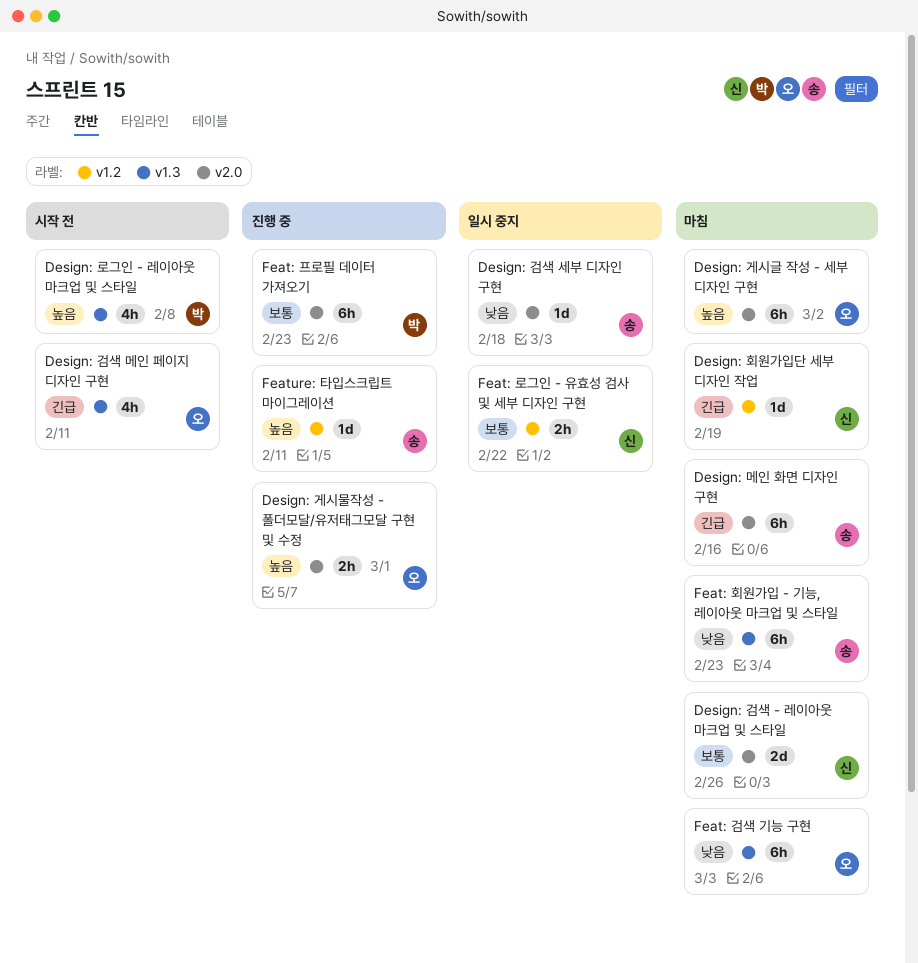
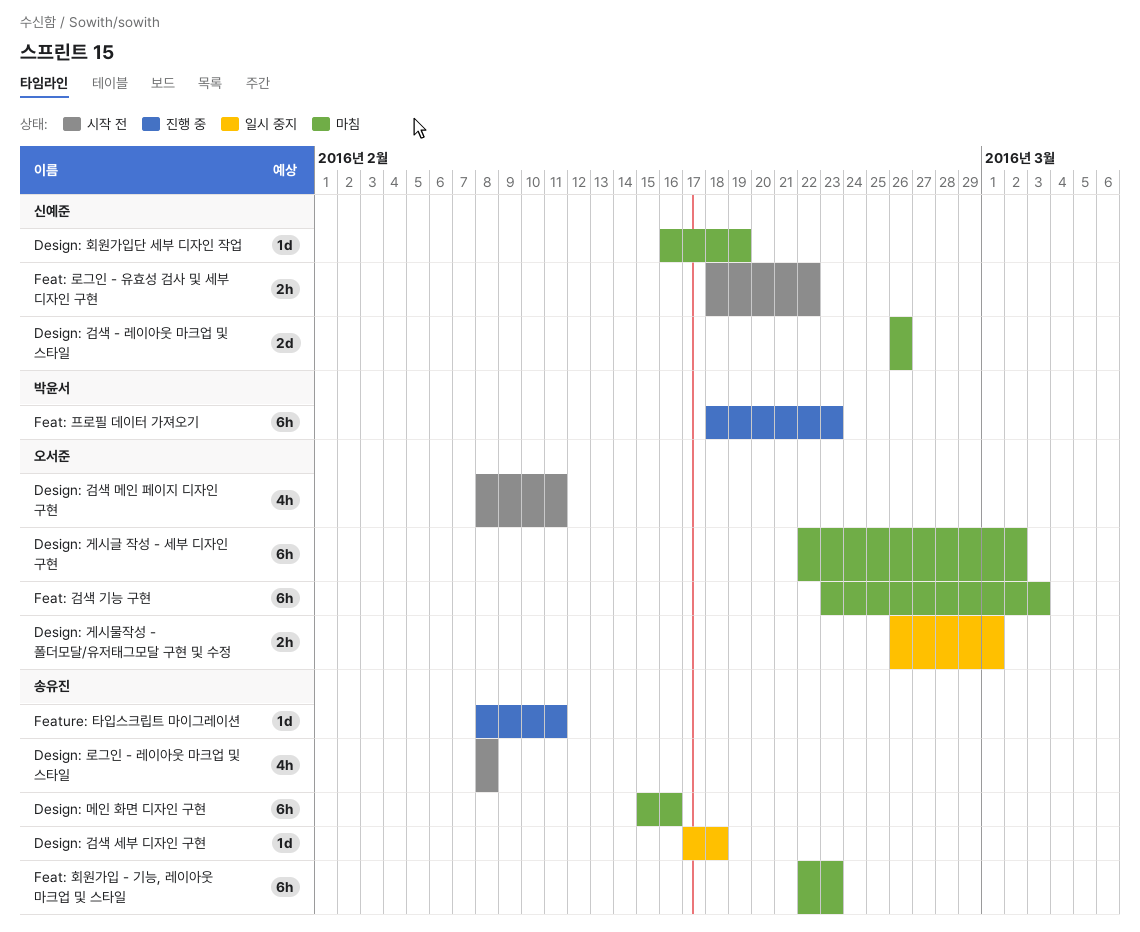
Design: 게시물작성 - 폴더모달/유저태그모달 구현 및 수정, status: 진행 중 -> 일시 중지
Design: 로그인 - 레이아웃 마크업 및 스타일, owner: 박윤서 -> 송유진
Feat: 로그인 - 유효성 검사 및 세부 디자인 구현, status: 일시 중지 -> 시작 전

